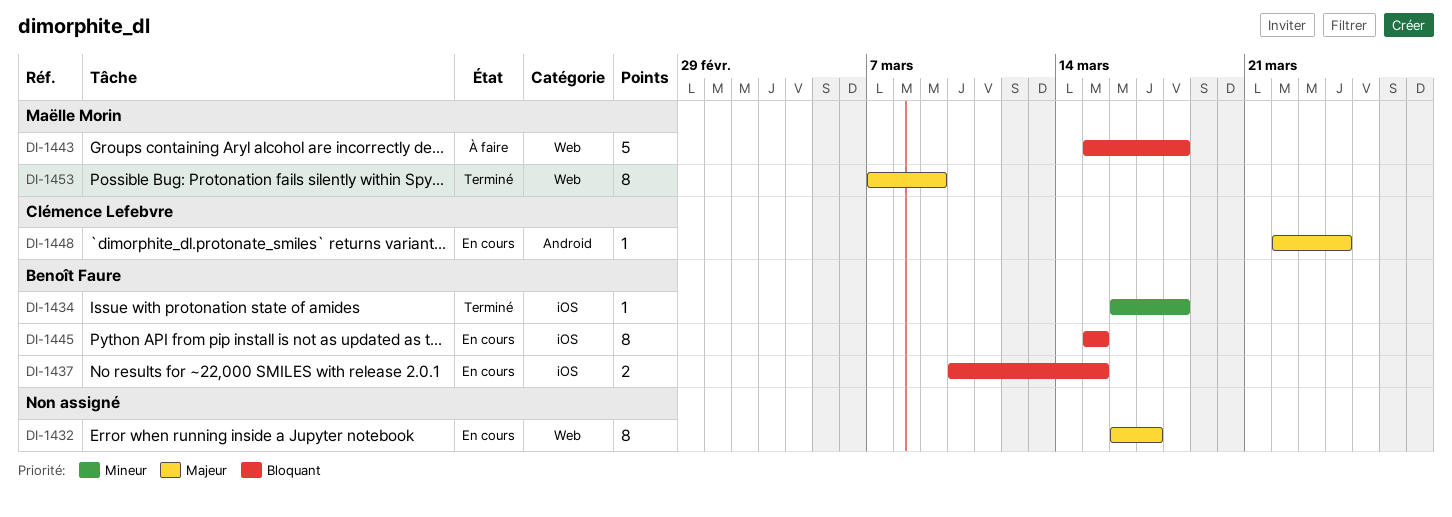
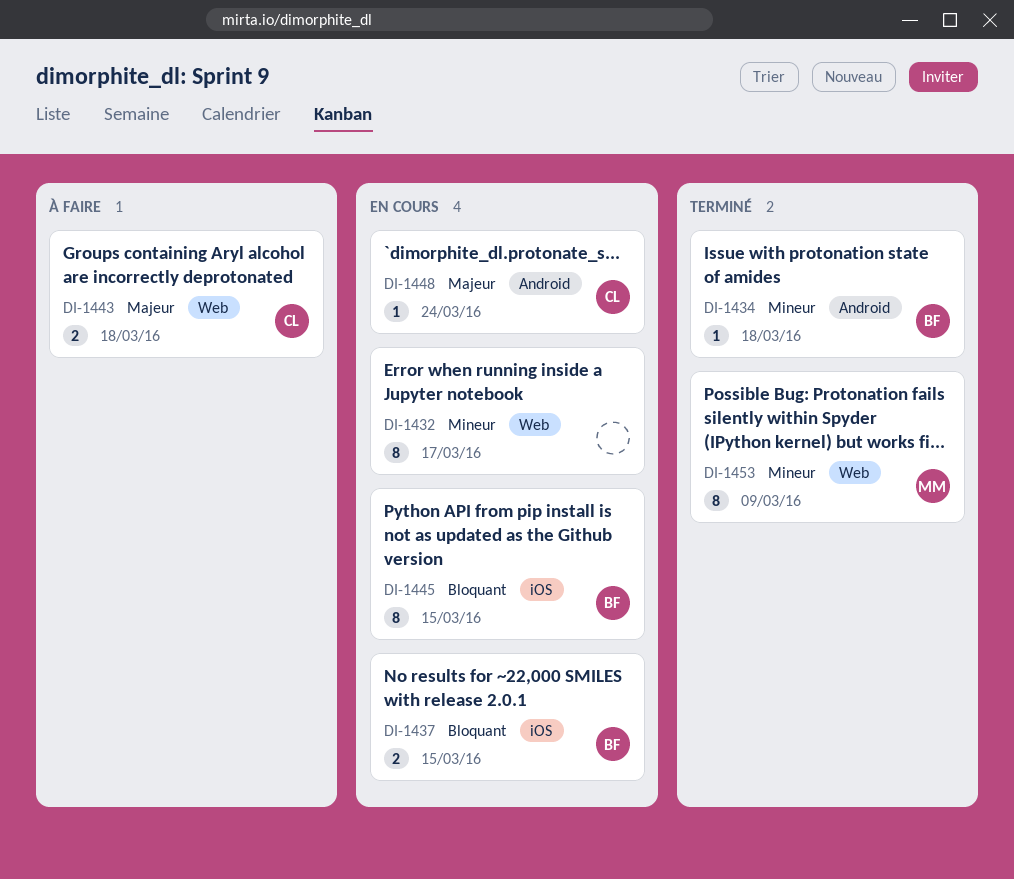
DI-1432, priority: Majeur -> Mineur
DI-1434, label: iOS -> Android
DI-1443, owner: Maëlle Morin -> Clémence Lefebvre
DI-1443, priority: Bloquant -> Majeur
DI-1443, estimate: 5 -> 2
DI-1453, priority: Majeur -> Mineur

